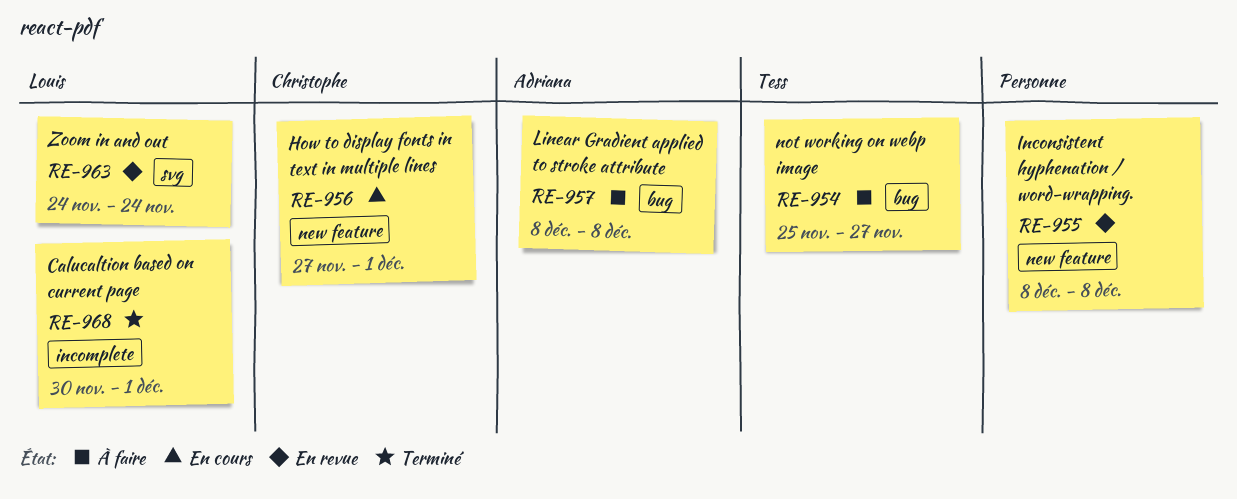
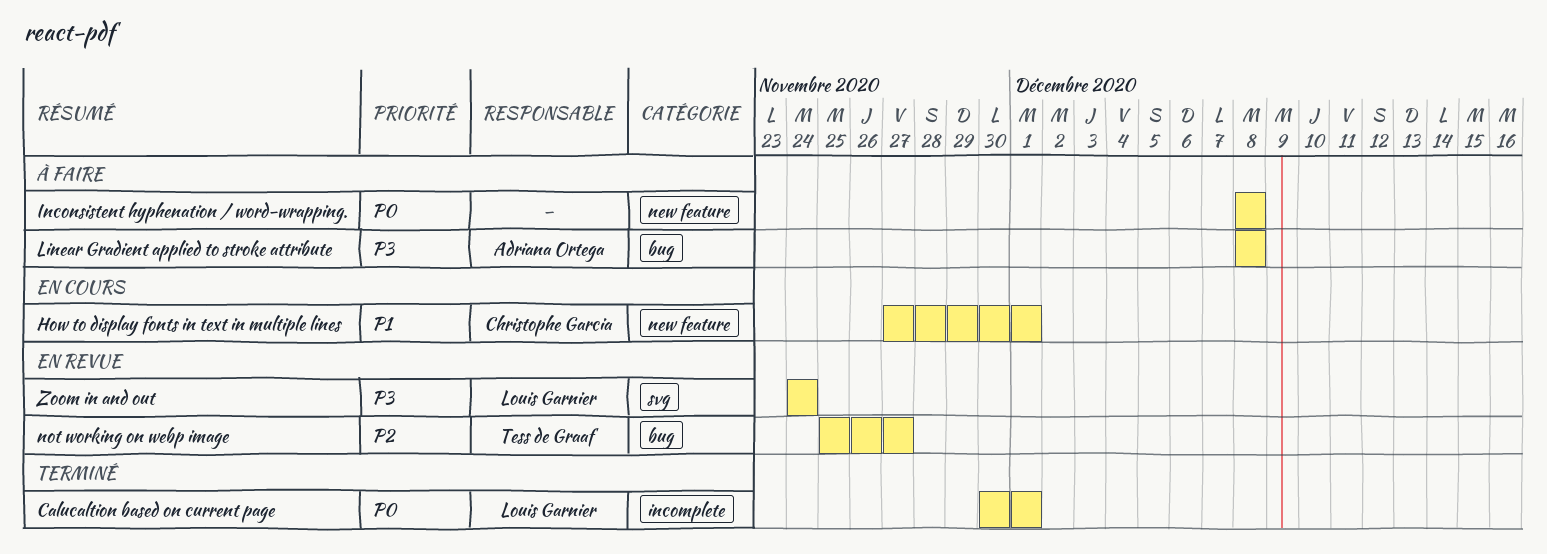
Inconsistent hyphenation / word-wrapping., status: En revue -> À faire
not working on webp image, status: À faire -> En revue

